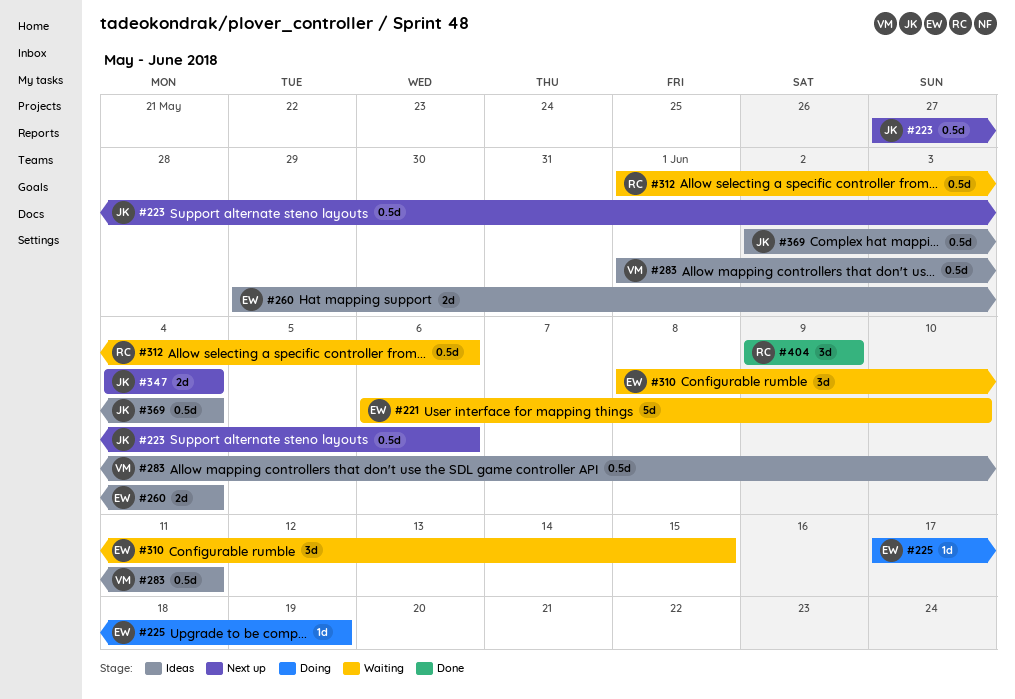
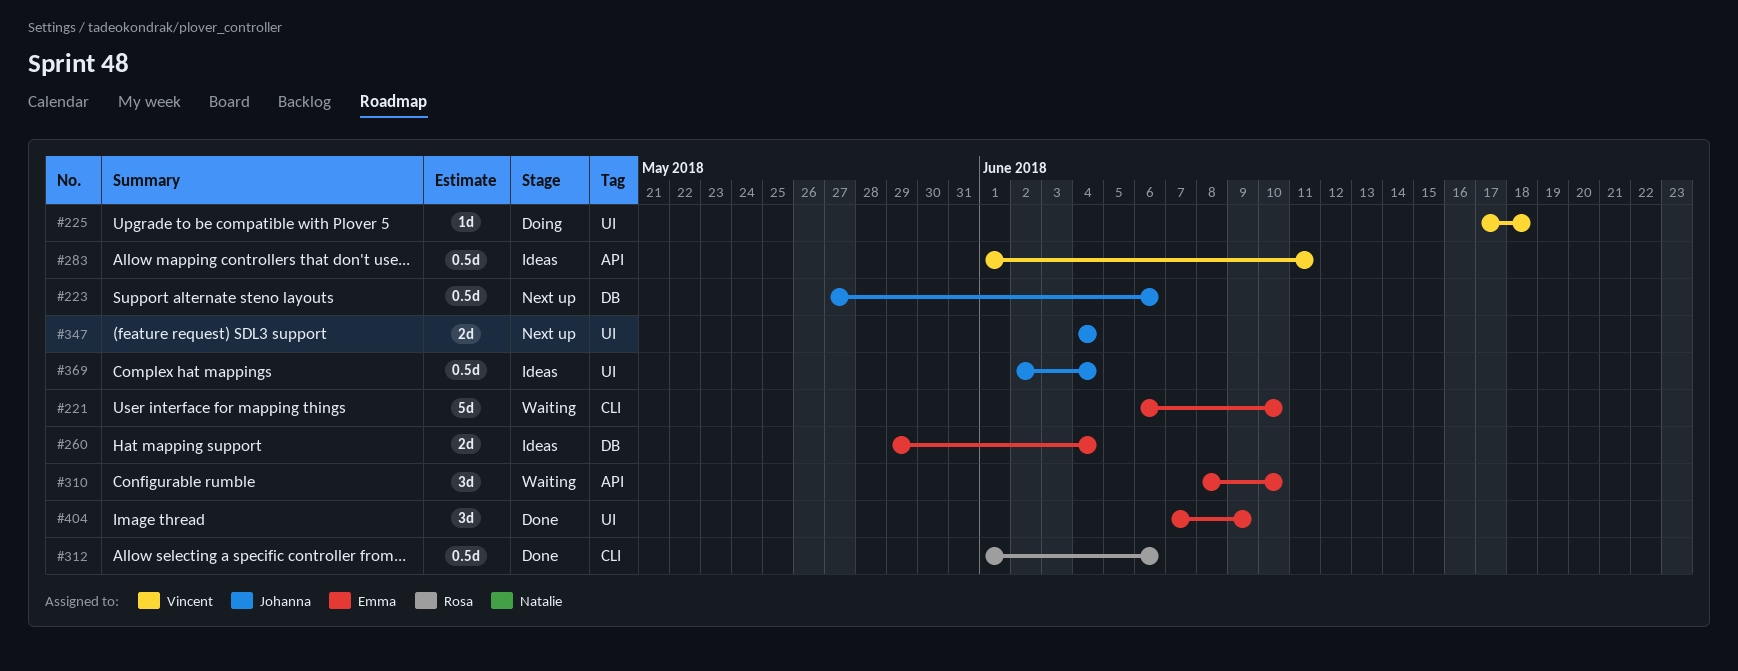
#225, owner: Emma -> Vincent
#225, due: Jun 19 -> Jun 18
#310, due: Jun 15 -> Jun 10
#312, status: Waiting -> Done
#404, owner: Rosa -> Emma
#404, start: Jun 9 -> Jun 7

